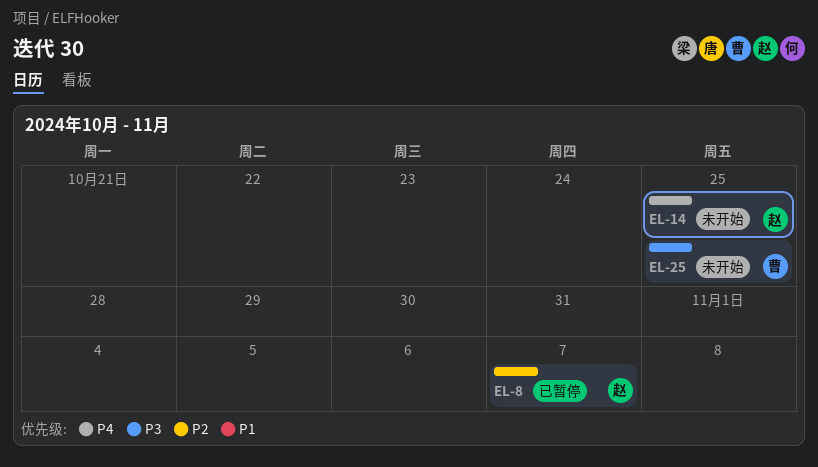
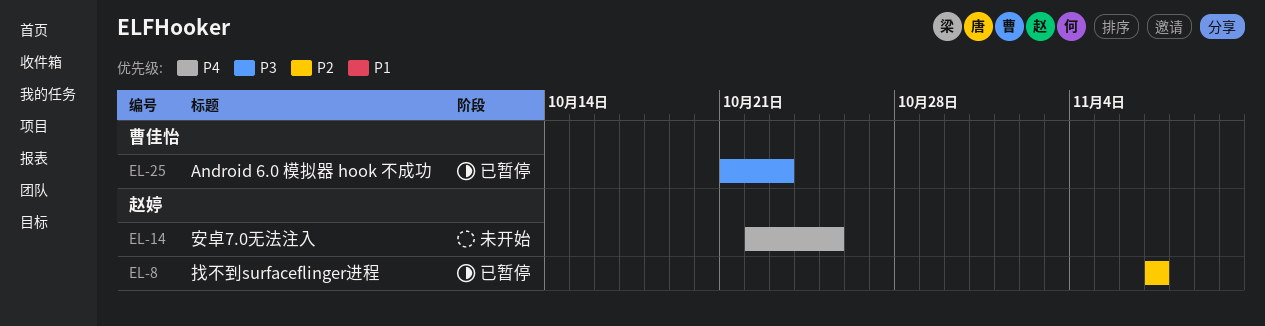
EL-25, status: 未开始 -> 已暂停
EL-25, due: Oct 25 -> Oct 23

